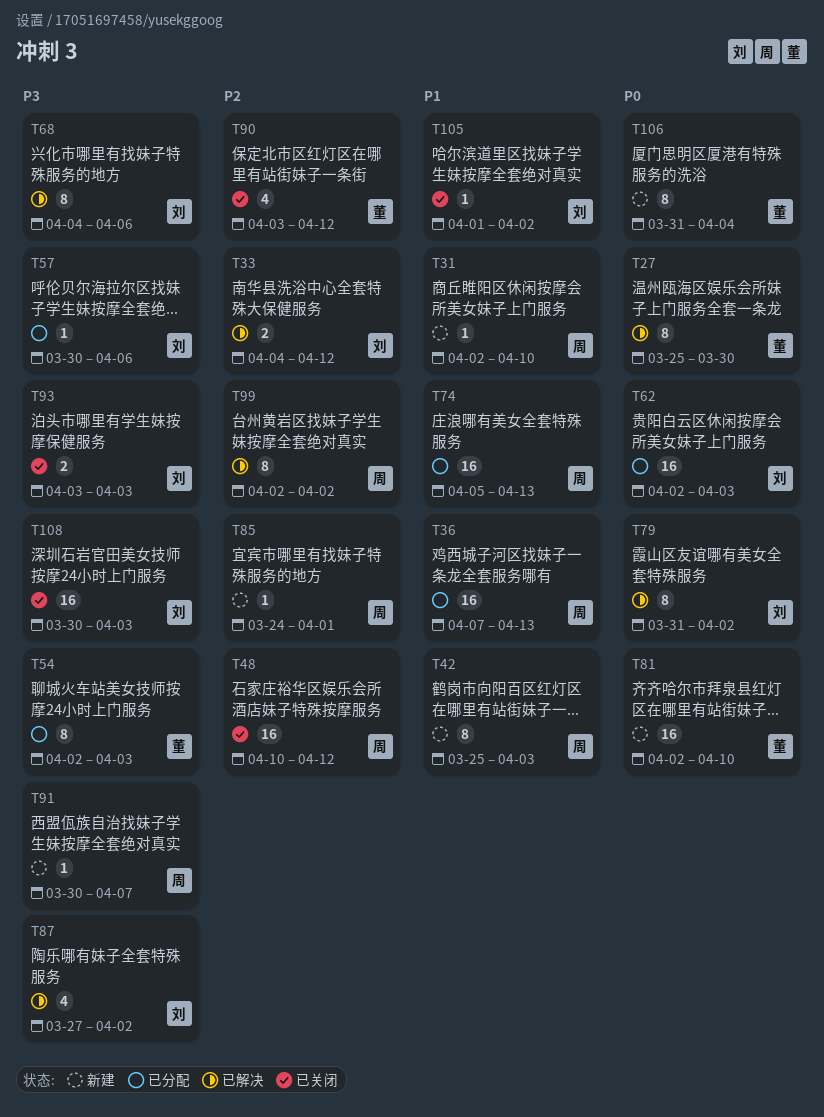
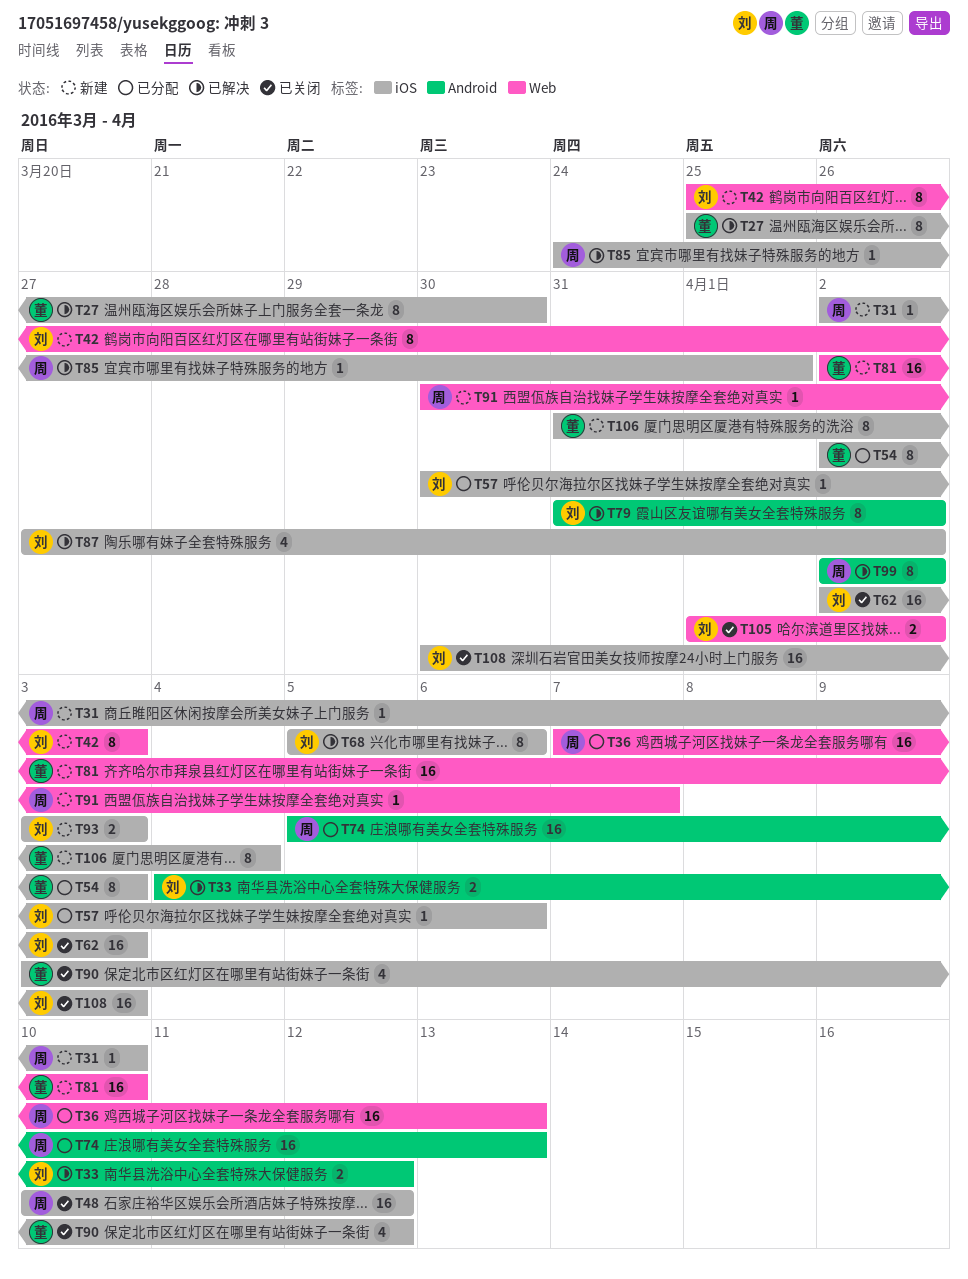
T42, owner: 周 -> 刘
T62, status: 已分配 -> 已关闭
T68, start: Apr 4 -> Apr 5
T85, status: 新建 -> 已解决
T93, status: 已关闭 -> 新建
T105, estimate: 1 -> 2

